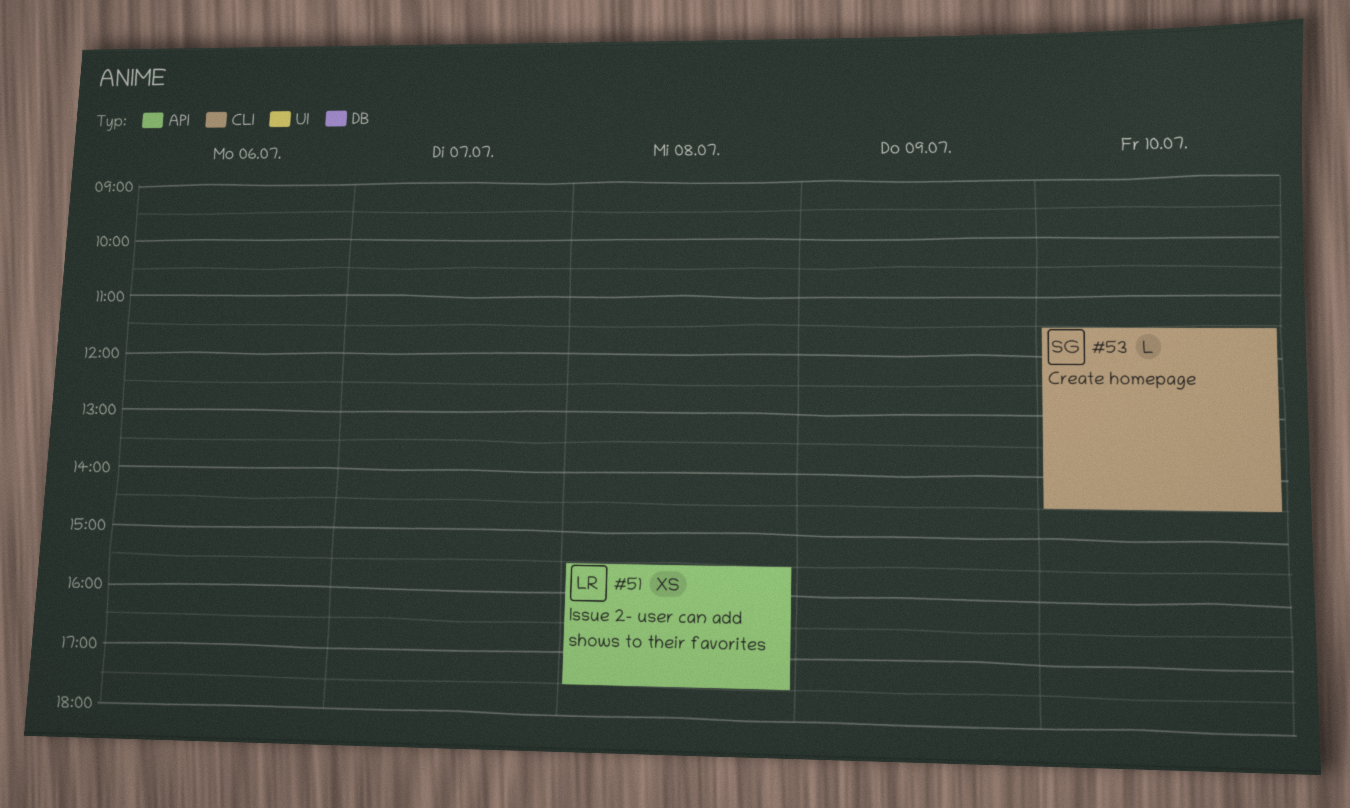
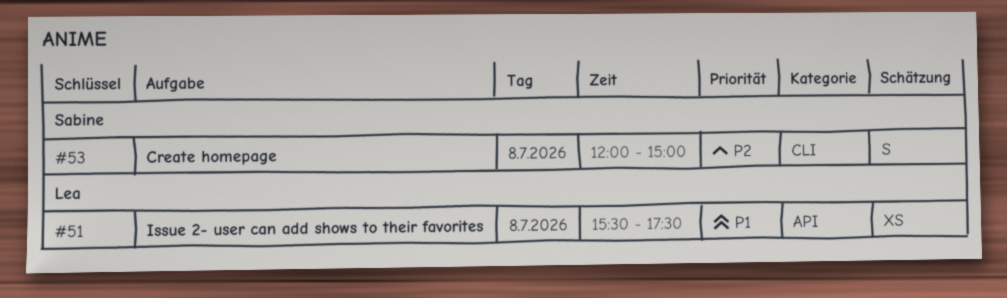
#53, estimate: L -> S
#53, day: Jul 10 -> Jul 8
#53, begins: 11:30 -> 12:00
#53, ends: 14:30 -> 15:00

